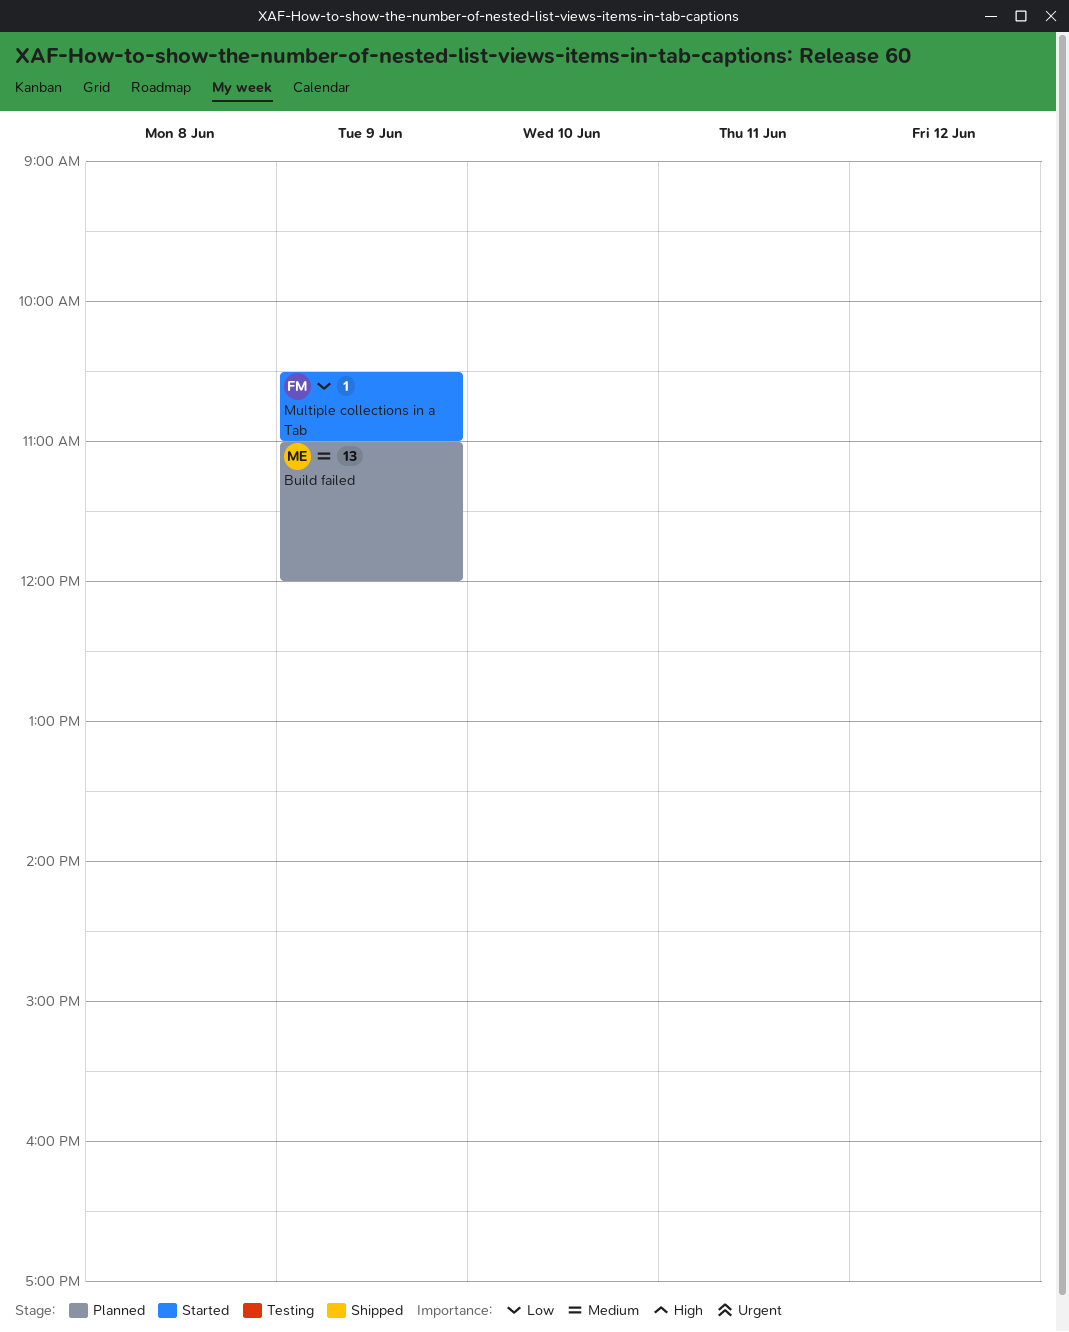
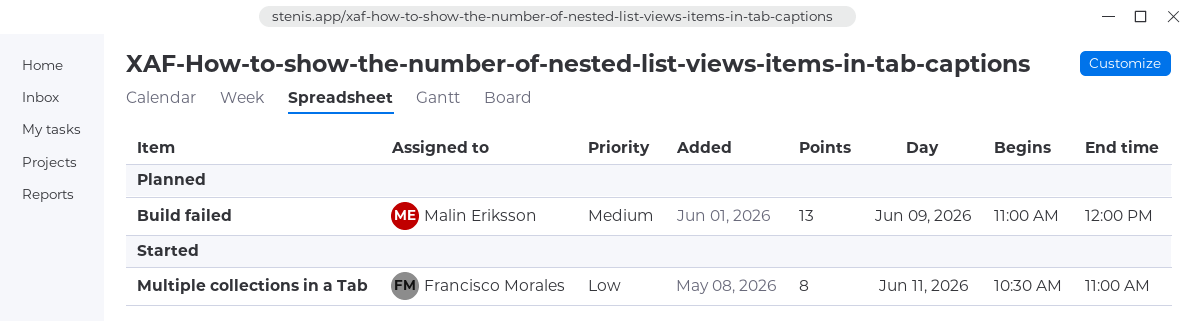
Multiple collections in a Tab, estimate: 1 -> 8
Multiple collections in a Tab, day: Jun 9 -> Jun 11

